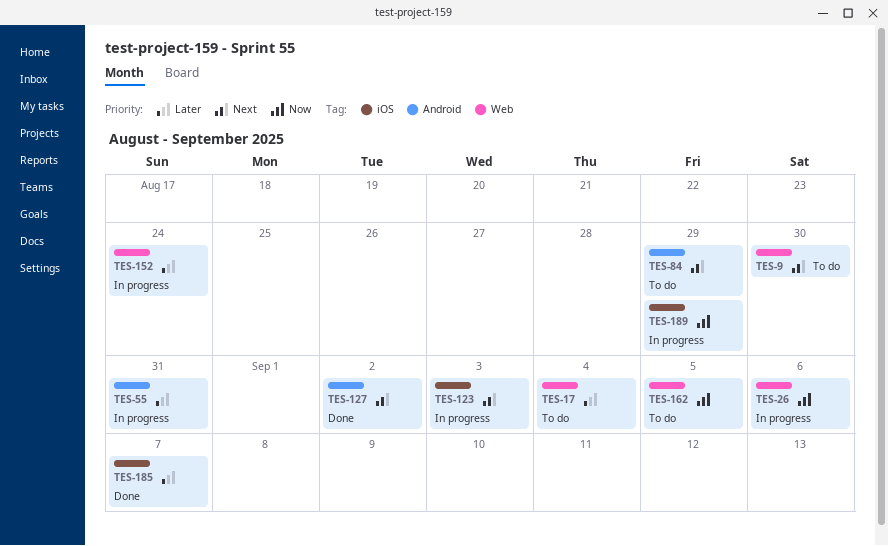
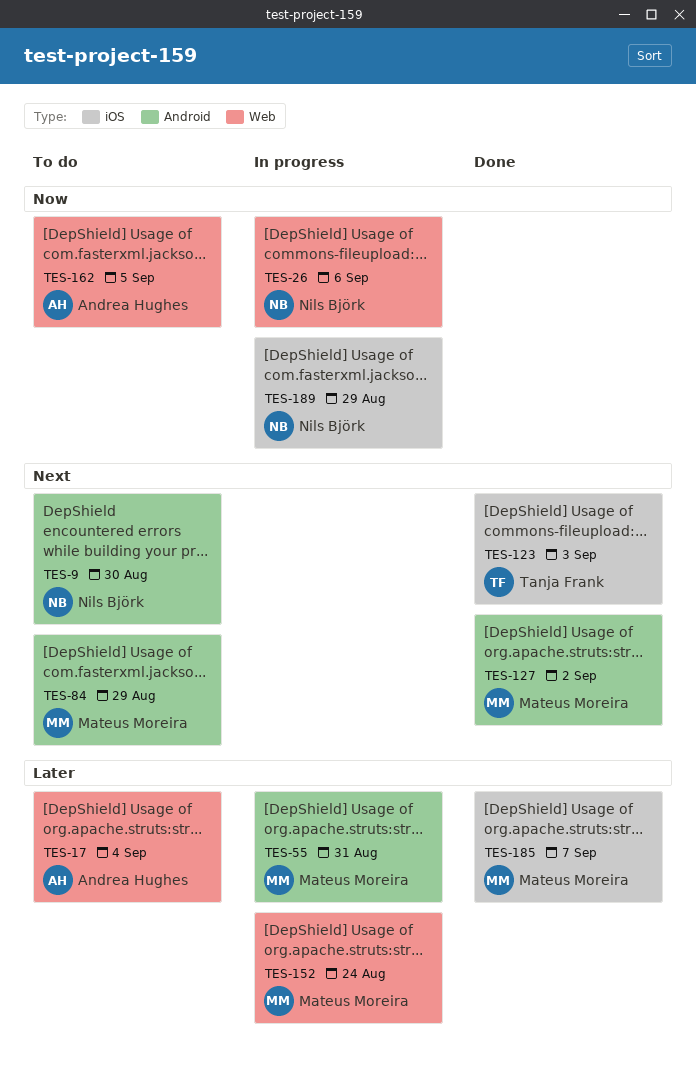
TES-9, label: Web -> Android
TES-123, status: In progress -> Done

